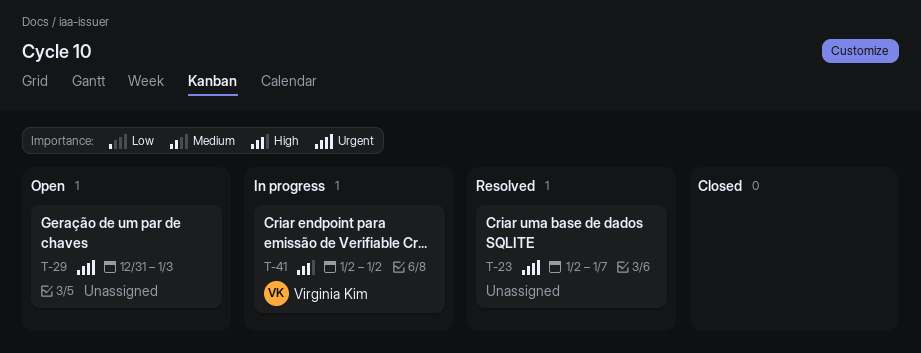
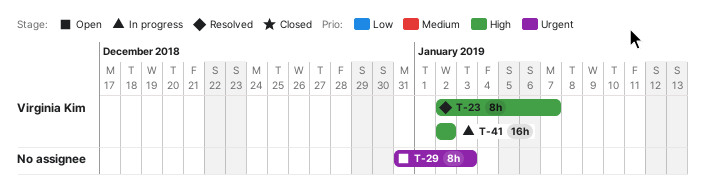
T-23, owner: none -> Virginia Kim
T-23, priority: Urgent -> High

